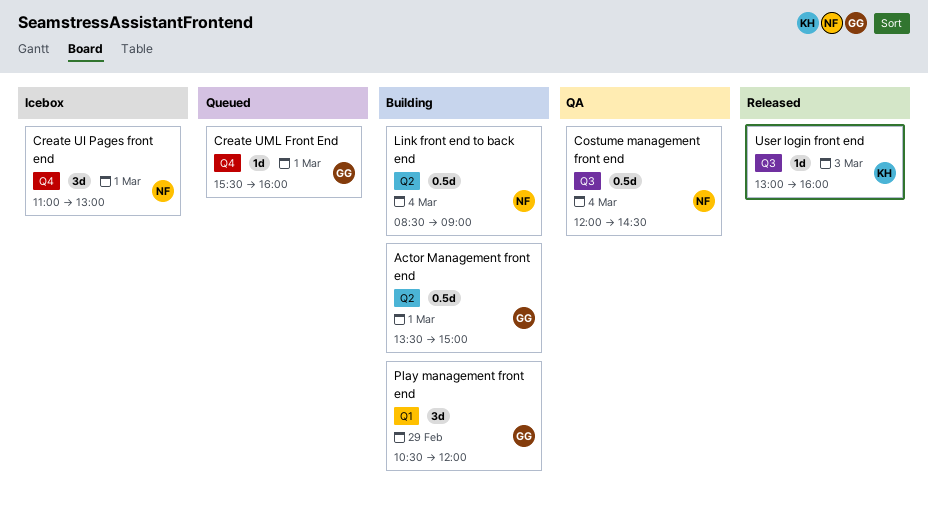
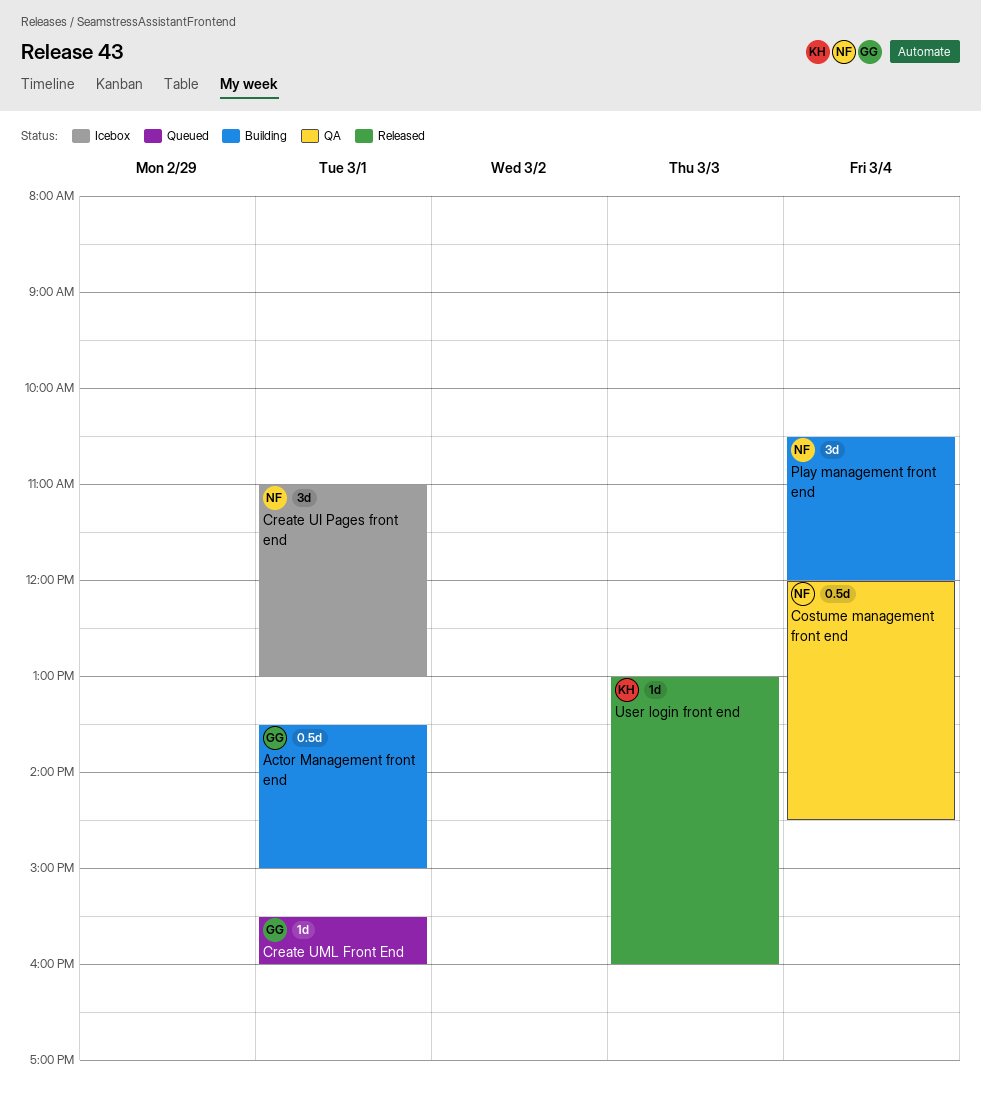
Link front end to back end: present -> none
Play management front end, owner: GG -> NF
Play management front end, day: Feb 29 -> Mar 4

